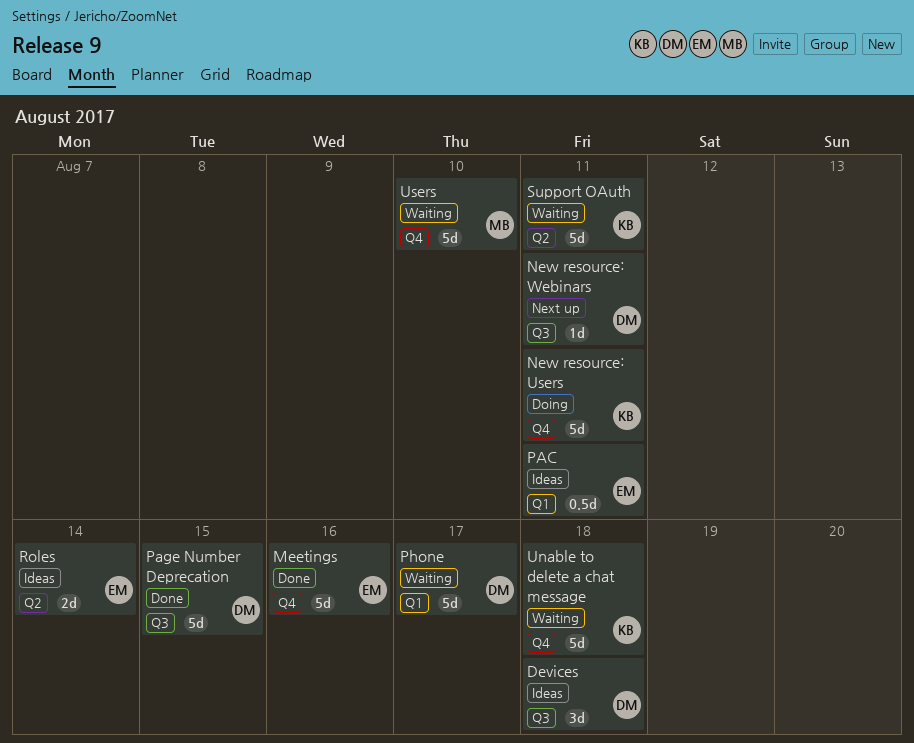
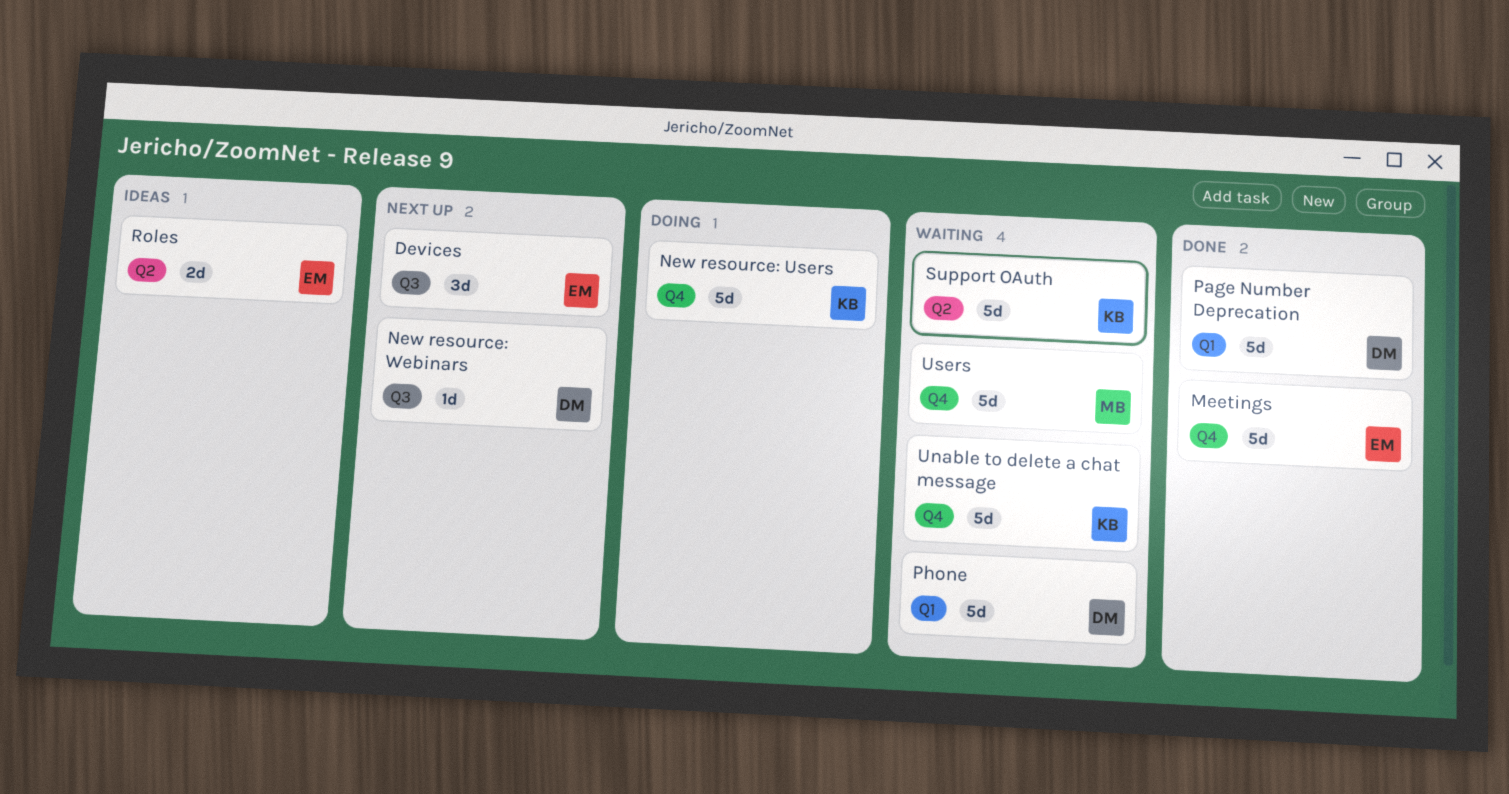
Devices, status: Ideas -> Next up
Devices, owner: DM -> EM
PAC: present -> none
Page Number Deprecation, label: Q3 -> Q1

